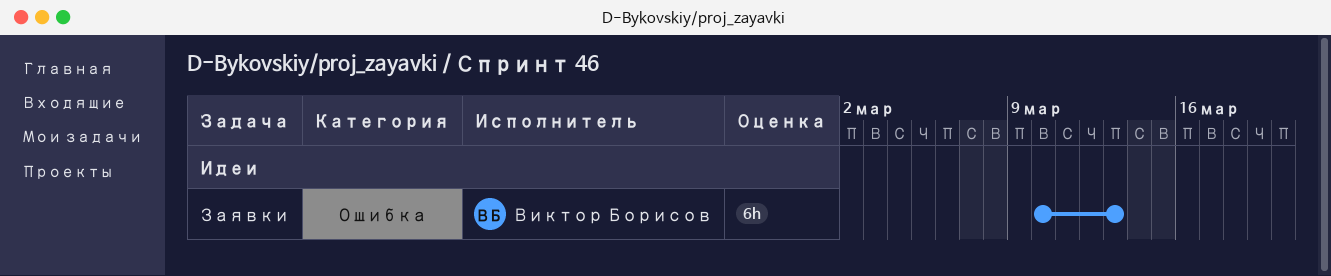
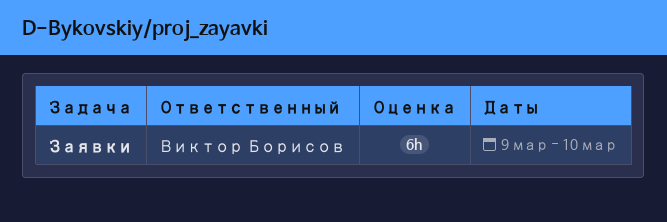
Заявки, start: Mar 10 -> Mar 9
Заявки, due: Mar 13 -> Mar 10

